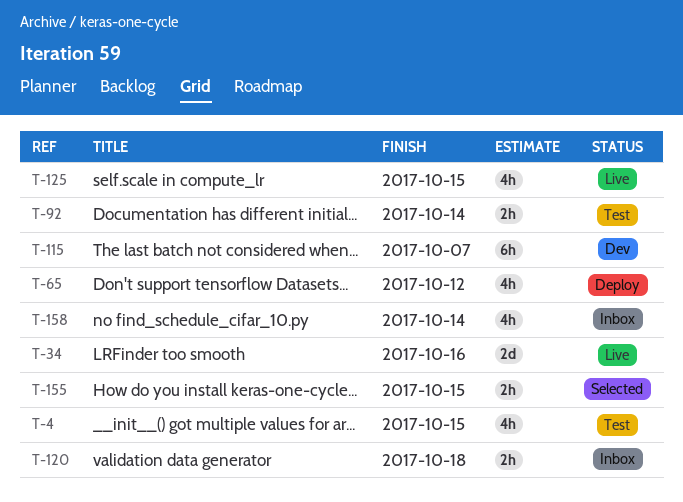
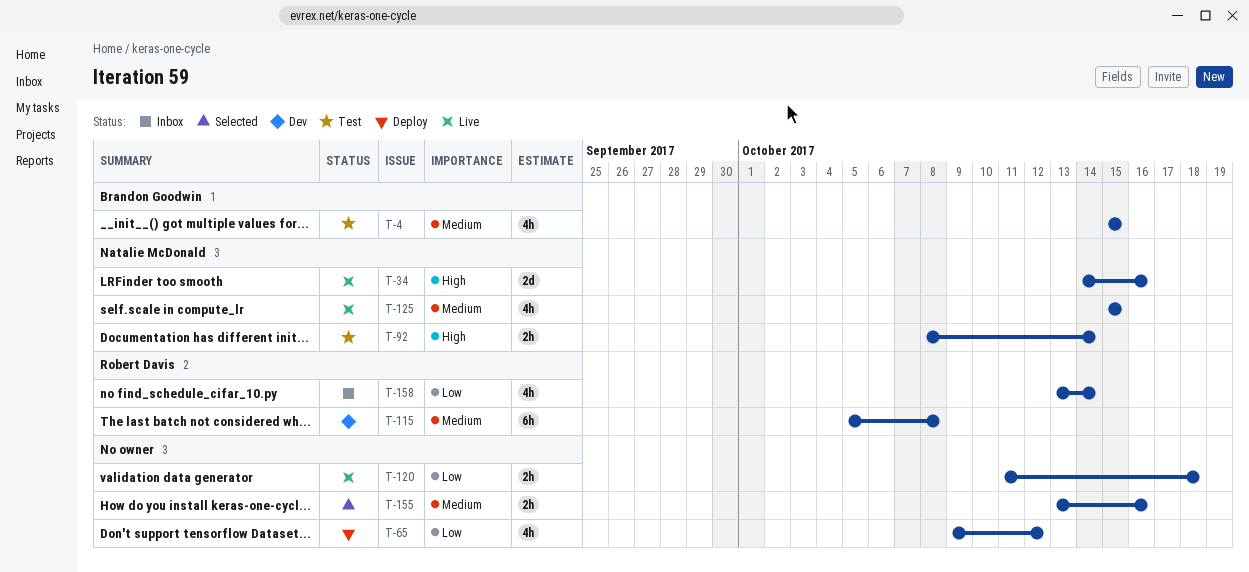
T-115, due: Oct 7 -> Oct 8
T-120, status: Inbox -> Live
T-155, due: Oct 15 -> Oct 16

